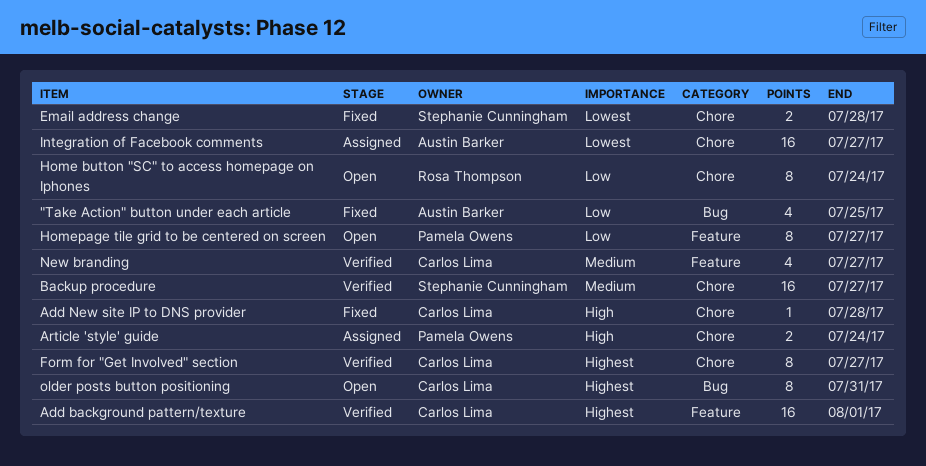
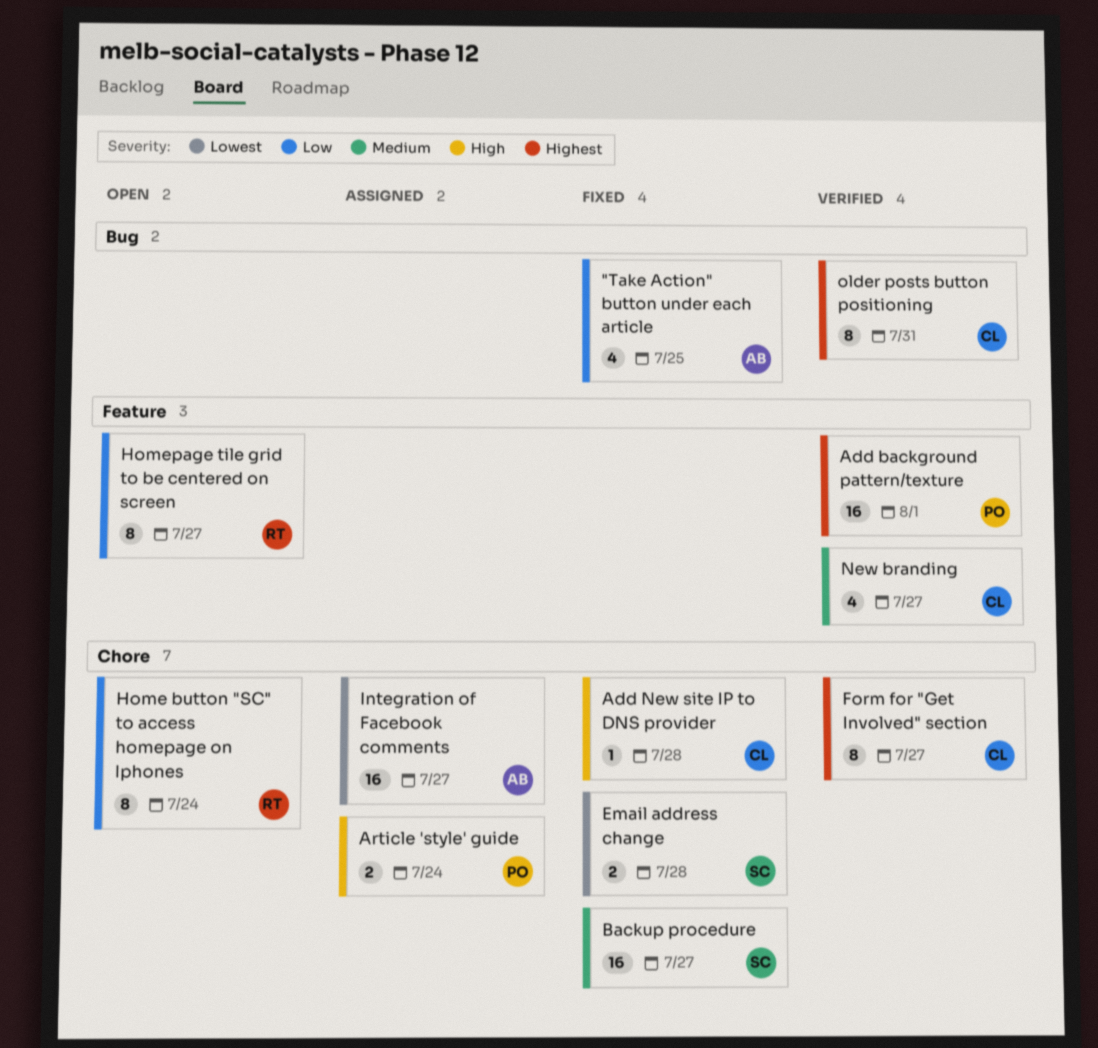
Add background pattern/texture, owner: Carlos Lima -> Pamela Owens
Backup procedure, status: Verified -> Fixed
Homepage tile grid to be centered on screen, owner: Pamela Owens -> Rosa Thompson
older posts button positioning, status: Open -> Verified

